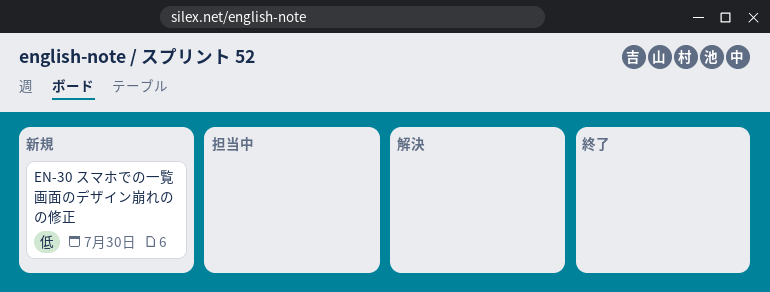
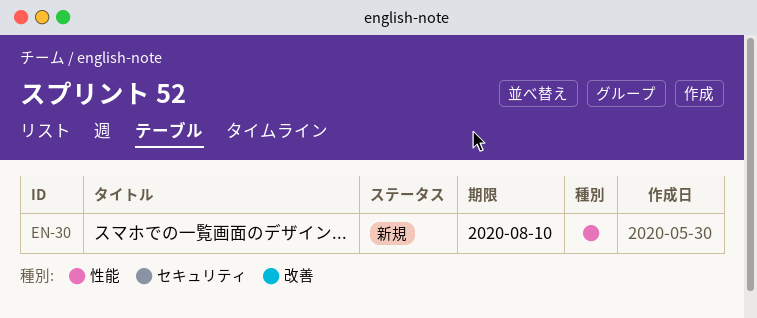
EN-30, due: Jul 30 -> Aug 10

